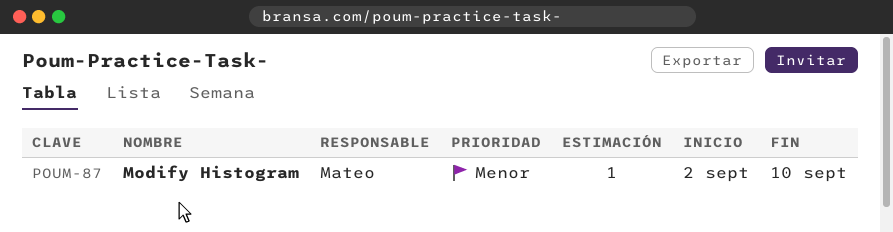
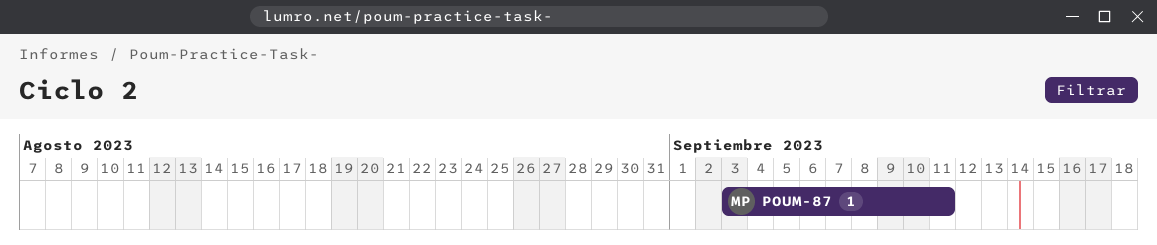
POUM-87, start: Sep 2 -> Sep 3
POUM-87, due: Sep 10 -> Sep 11

